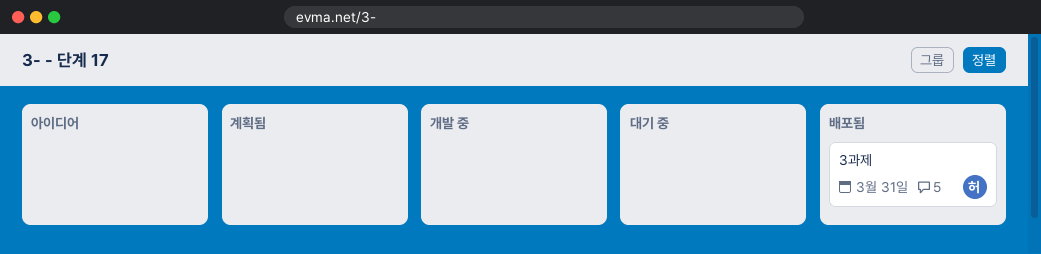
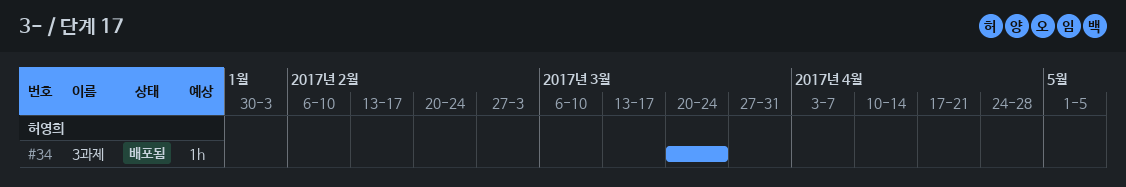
3과제, due: Mar 31 -> Mar 24

